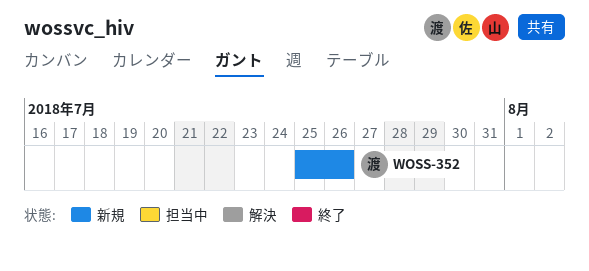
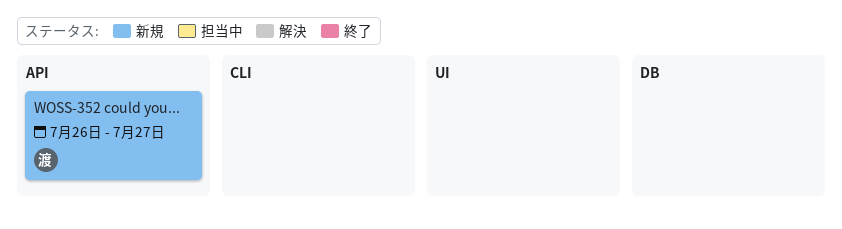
WOSS-352, start: Jul 25 -> Jul 26
WOSS-352, due: Jul 26 -> Jul 27

